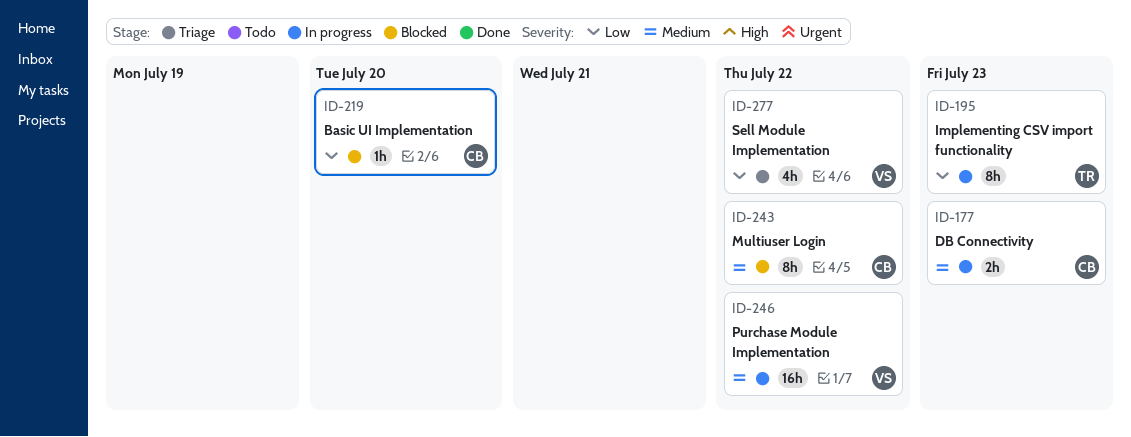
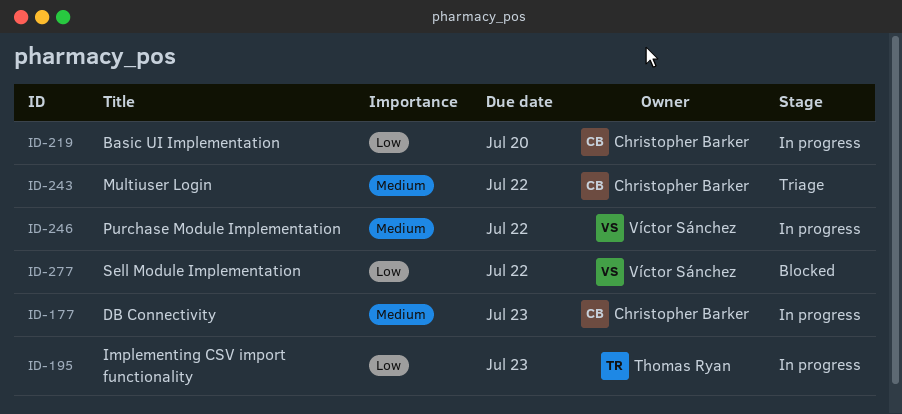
ID-219, status: Blocked -> In progress
ID-243, status: Blocked -> Triage
ID-277, status: Triage -> Blocked

